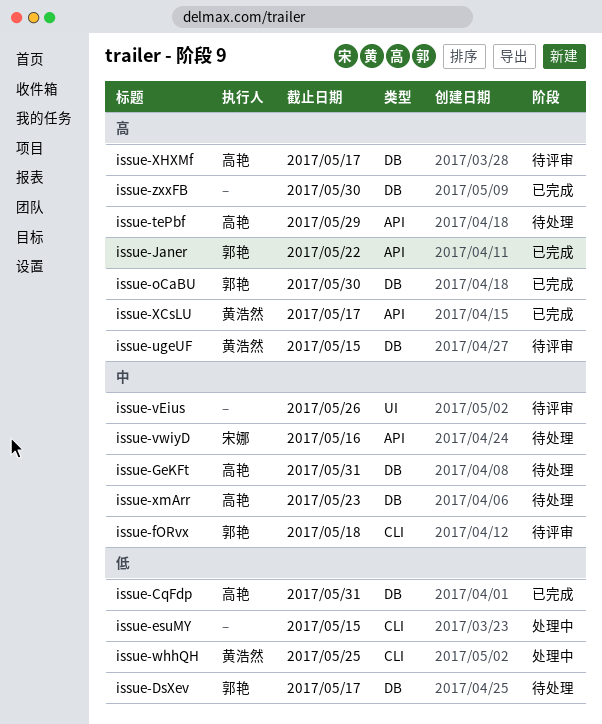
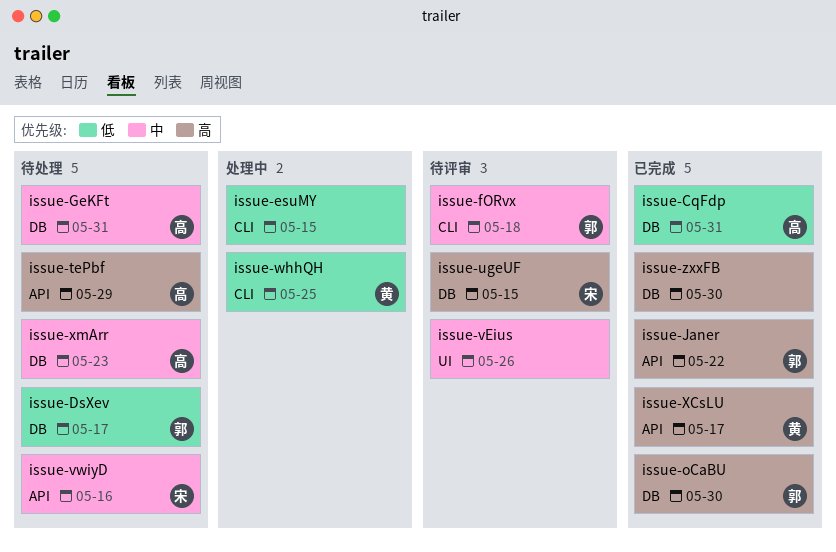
issue-ugeUF, owner: 黄浩然 -> 宋娜
issue-XHXMf: present -> none

